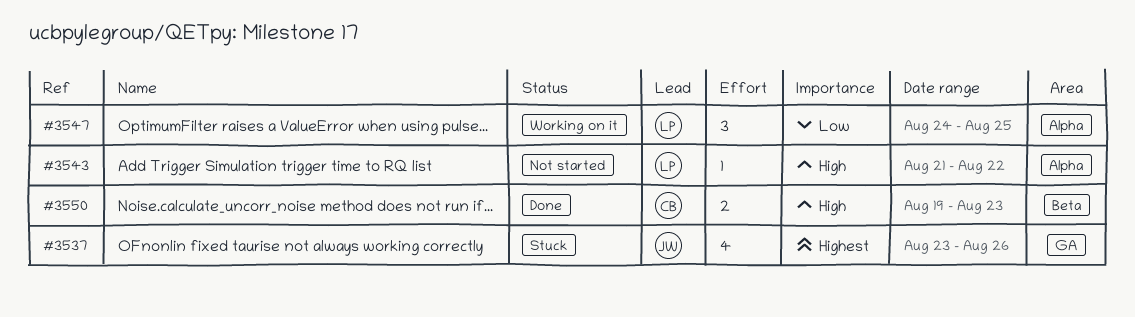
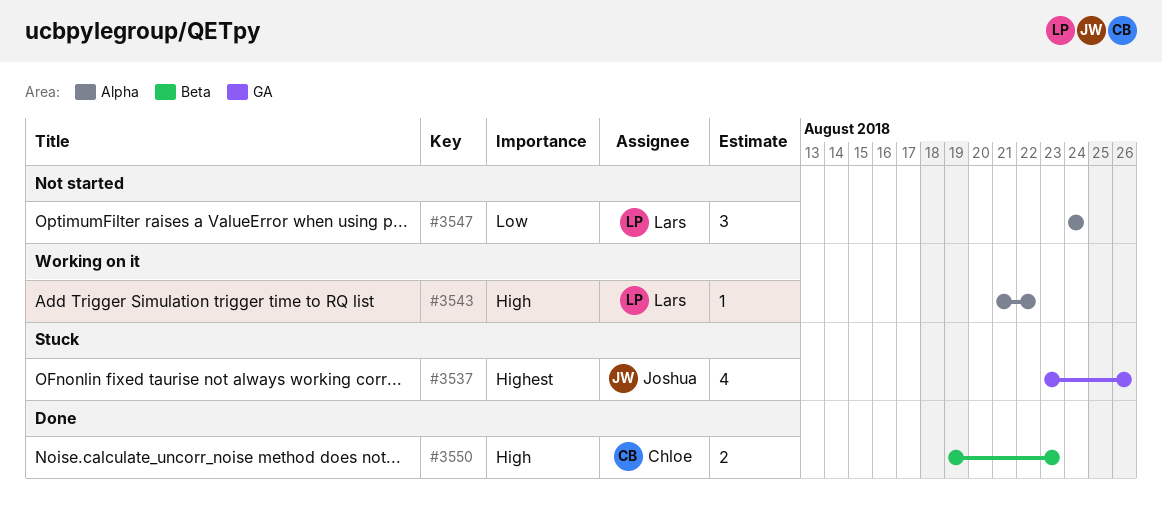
#3543, status: Not started -> Working on it
#3547, status: Working on it -> Not started
#3547, due: Aug 25 -> Aug 24

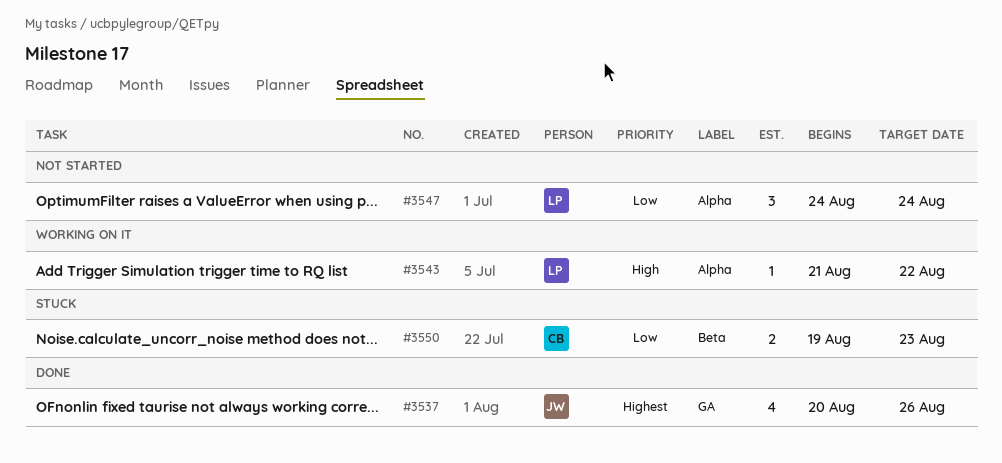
#3537, status: Stuck -> Done
#3537, start: Aug 23 -> Aug 20
#3550, status: Done -> Stuck
#3550, priority: High -> Low

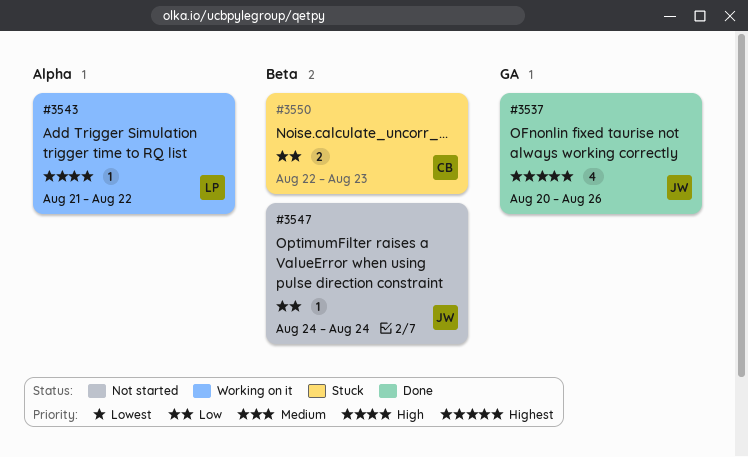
#3547, owner: LP -> JW
#3547, label: Alpha -> Beta
#3547, estimate: 3 -> 1
#3550, start: Aug 19 -> Aug 22

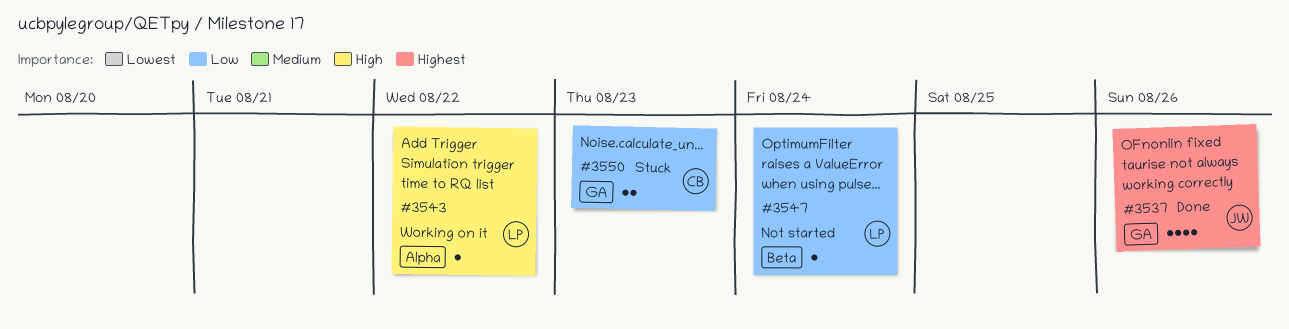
#3547, owner: JW -> LP
#3550, label: Beta -> GA

